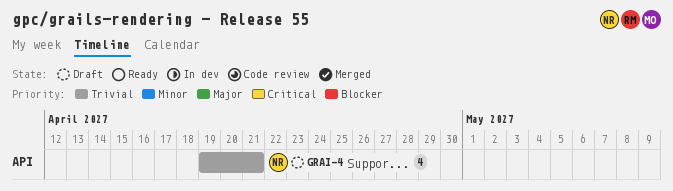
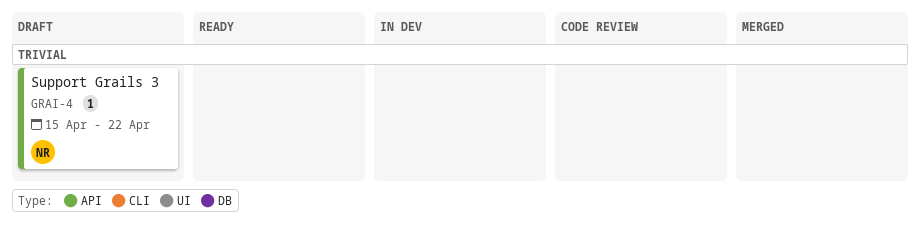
GRAI-4, estimate: 4 -> 1
GRAI-4, start: Apr 19 -> Apr 15
GRAI-4, due: Apr 21 -> Apr 22

